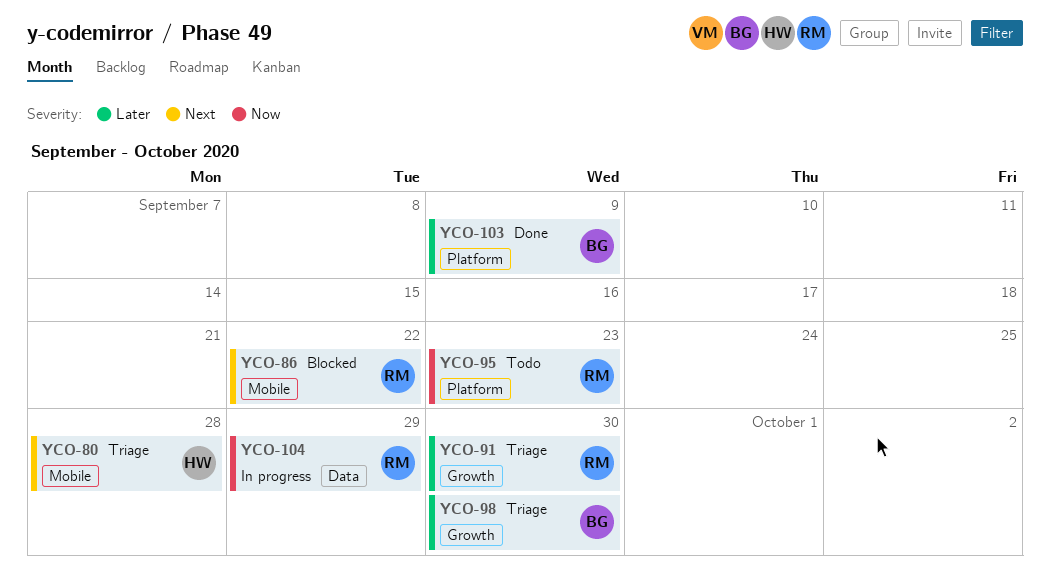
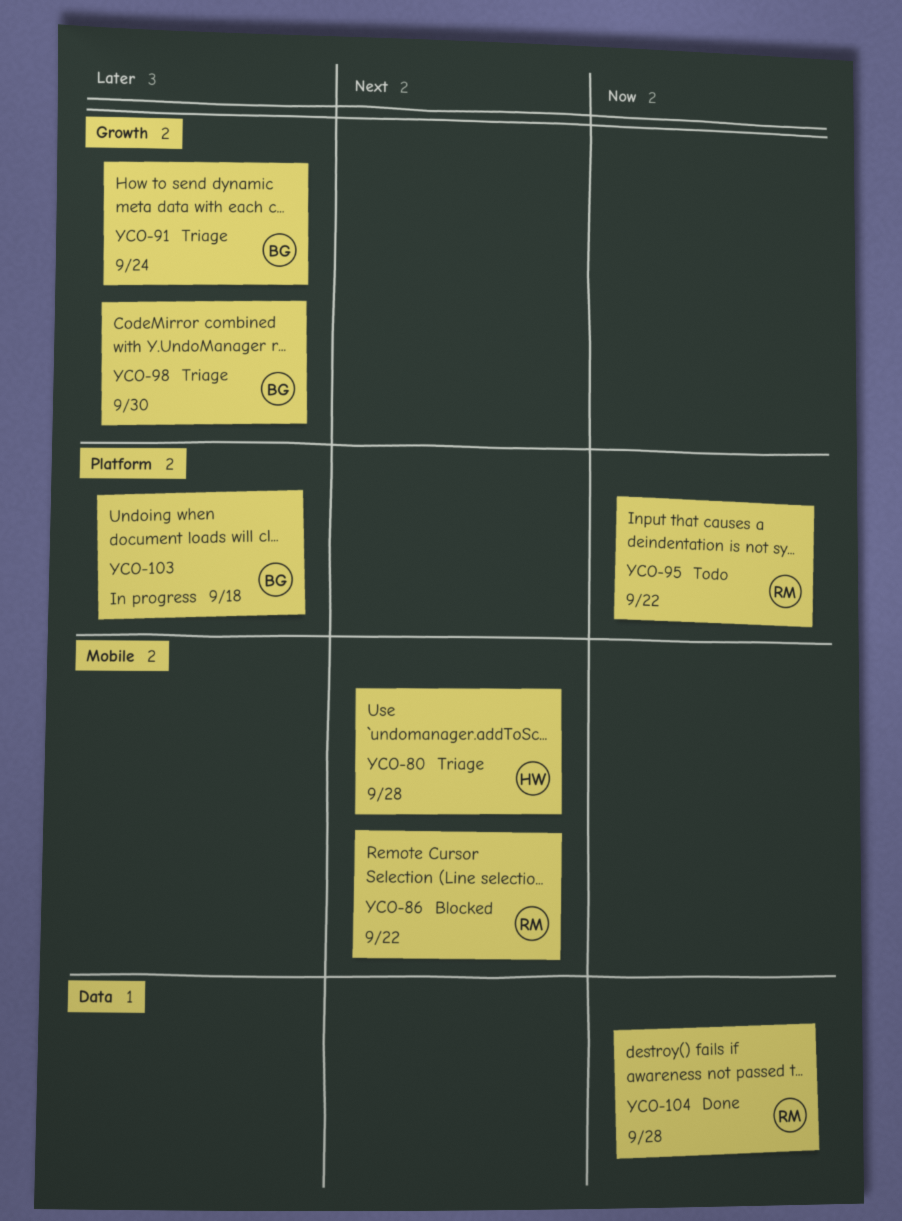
YCO-91, owner: RM -> BG
YCO-91, due: Sep 30 -> Sep 24
YCO-95, due: Sep 23 -> Sep 22
YCO-103, status: Done -> In progress
YCO-103, due: Sep 9 -> Sep 18
YCO-104, status: In progress -> Done
YCO-104, due: Sep 29 -> Sep 28

